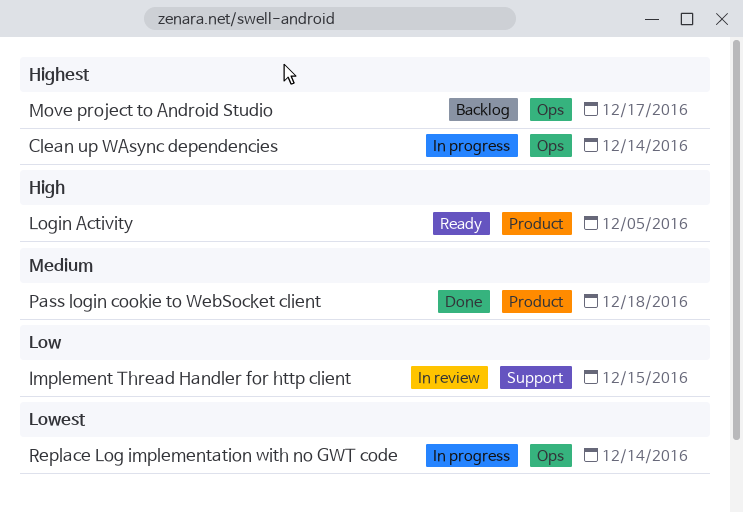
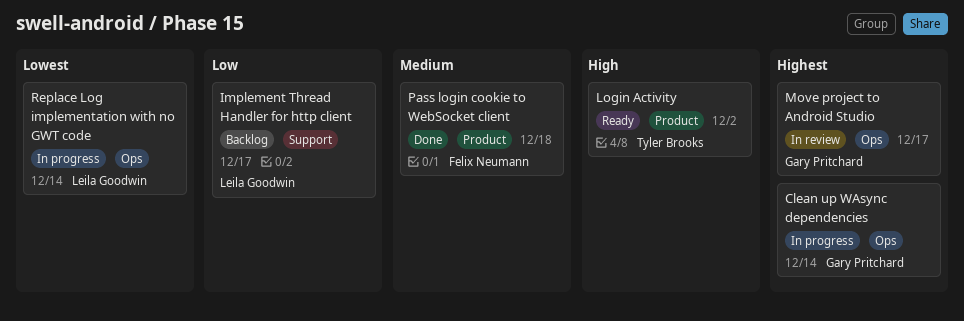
Implement Thread Handler for http client, status: In review -> Backlog
Implement Thread Handler for http client, due: Dec 15 -> Dec 17
Login Activity, due: Dec 5 -> Dec 2
Move project to Android Studio, status: Backlog -> In review

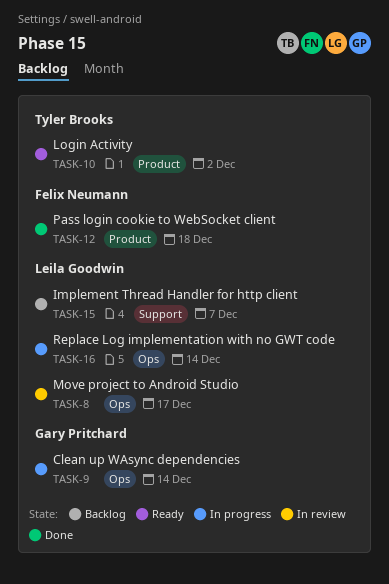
Implement Thread Handler for http client, due: Dec 17 -> Dec 7
Move project to Android Studio, owner: Gary Pritchard -> Leila Goodwin

